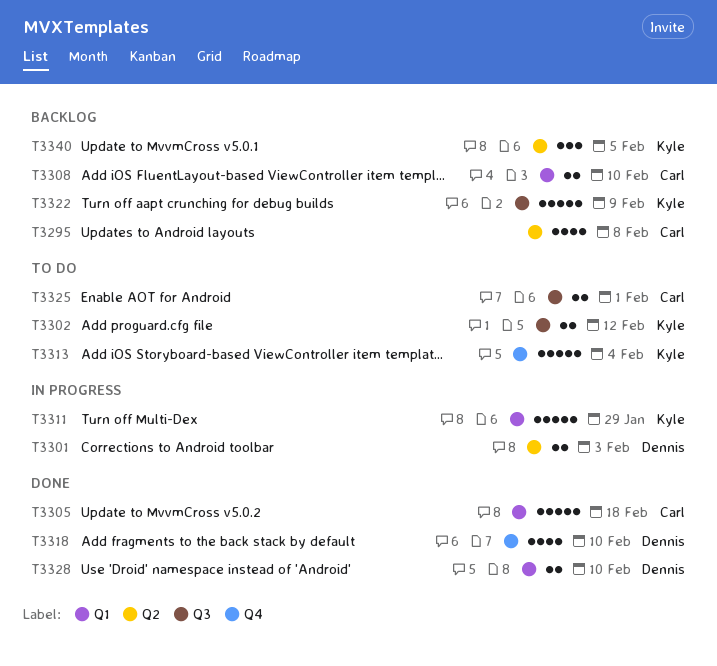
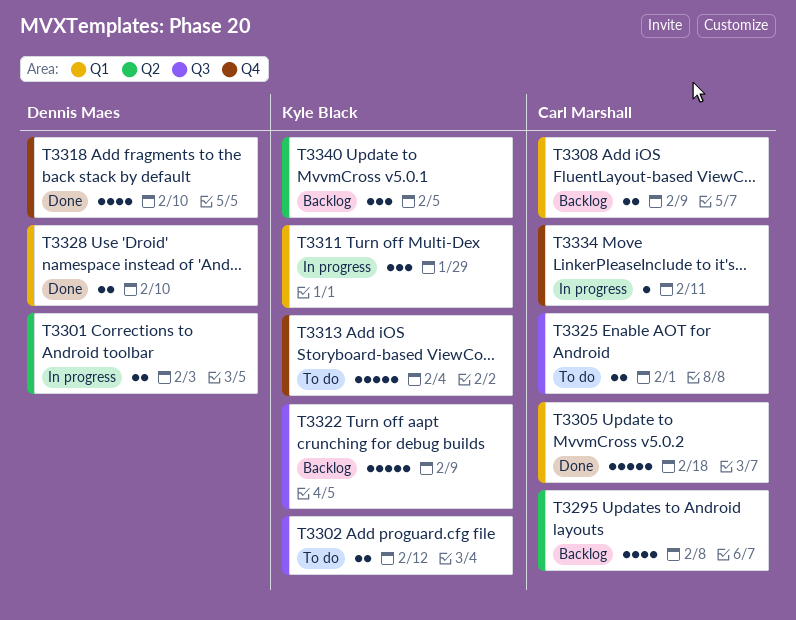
T3308, due: Feb 10 -> Feb 9
T3311, estimate: 5 -> 3
T3334: none -> present

